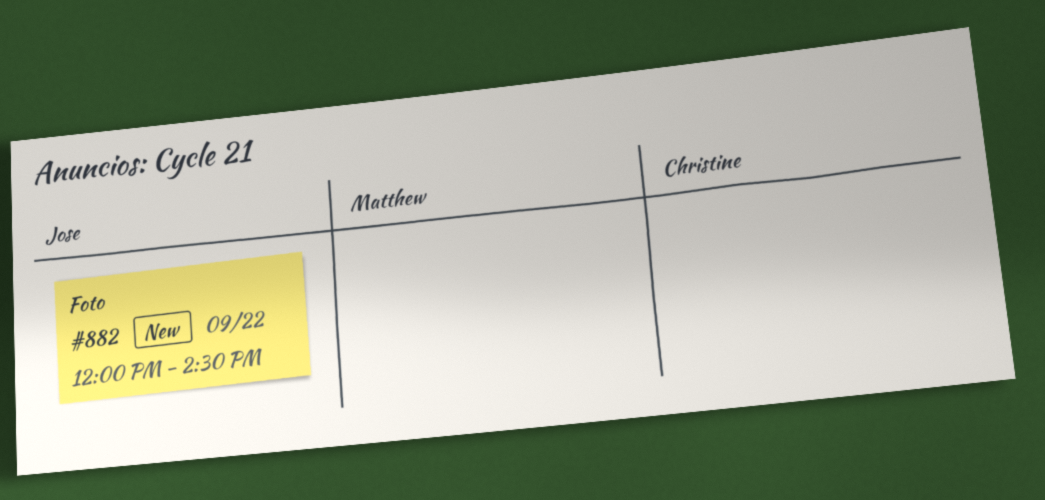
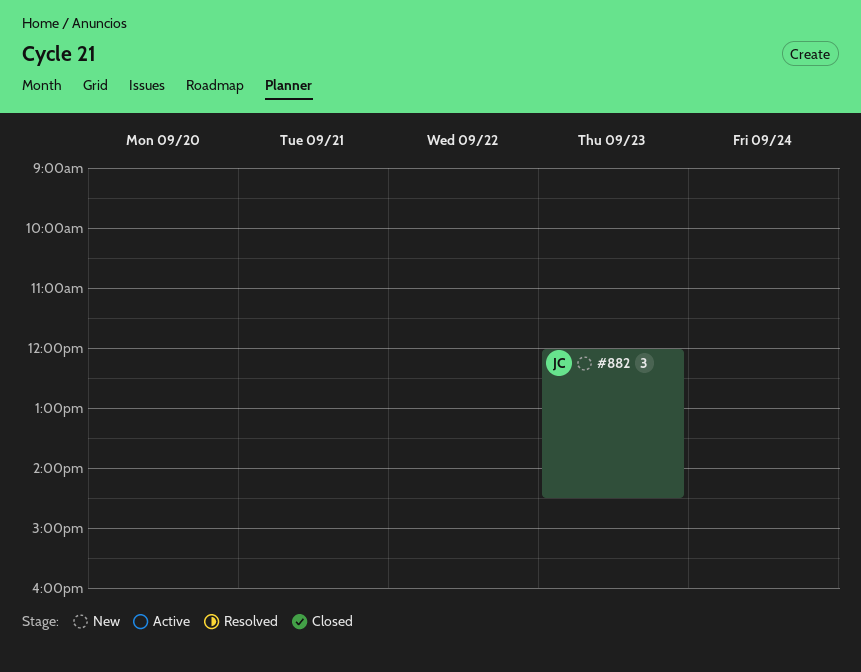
#882, day: Sep 22 -> Sep 23

